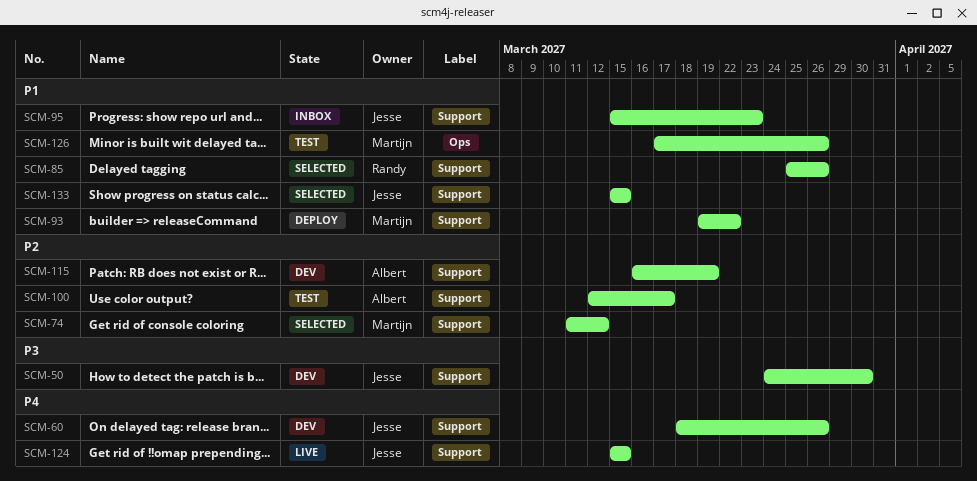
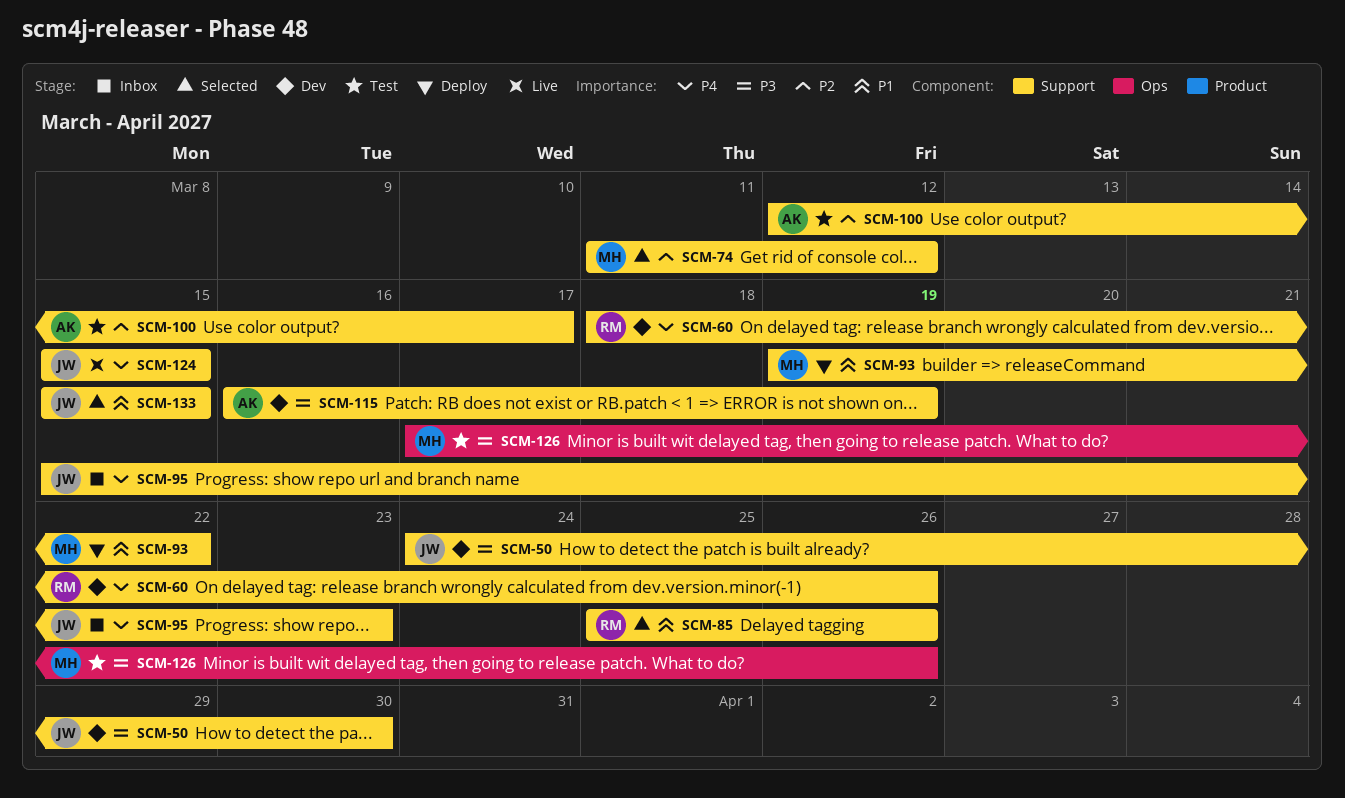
SCM-60, owner: Jesse -> Randy
SCM-95, priority: P1 -> P4
SCM-115, priority: P2 -> P3
SCM-126, priority: P1 -> P3

